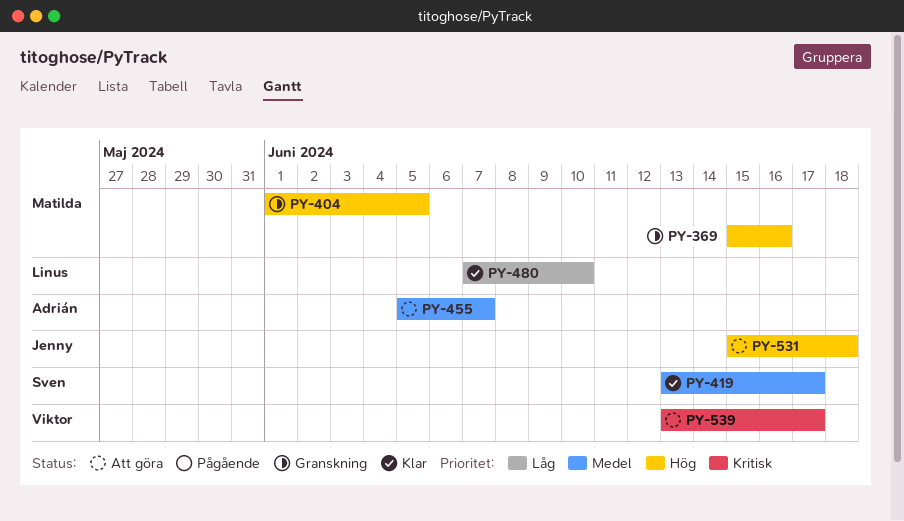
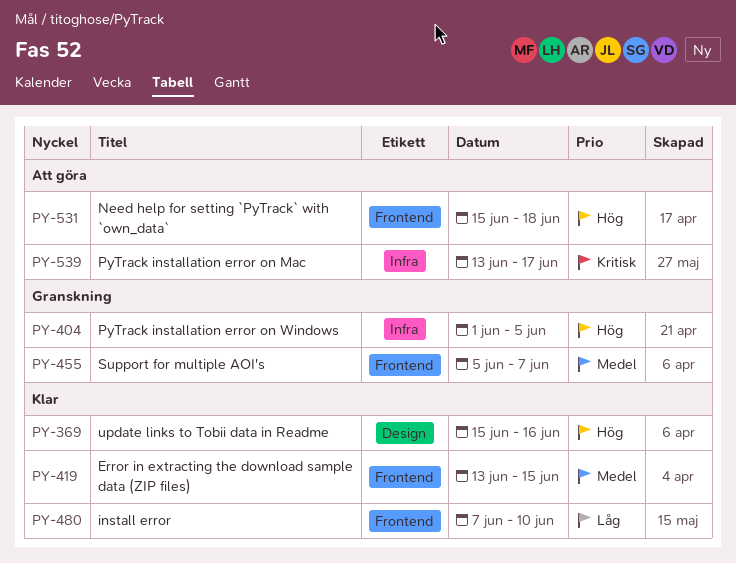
PY-369, status: Granskning -> Klar
PY-419, due: Jun 17 -> Jun 15
PY-455, status: Att göra -> Granskning

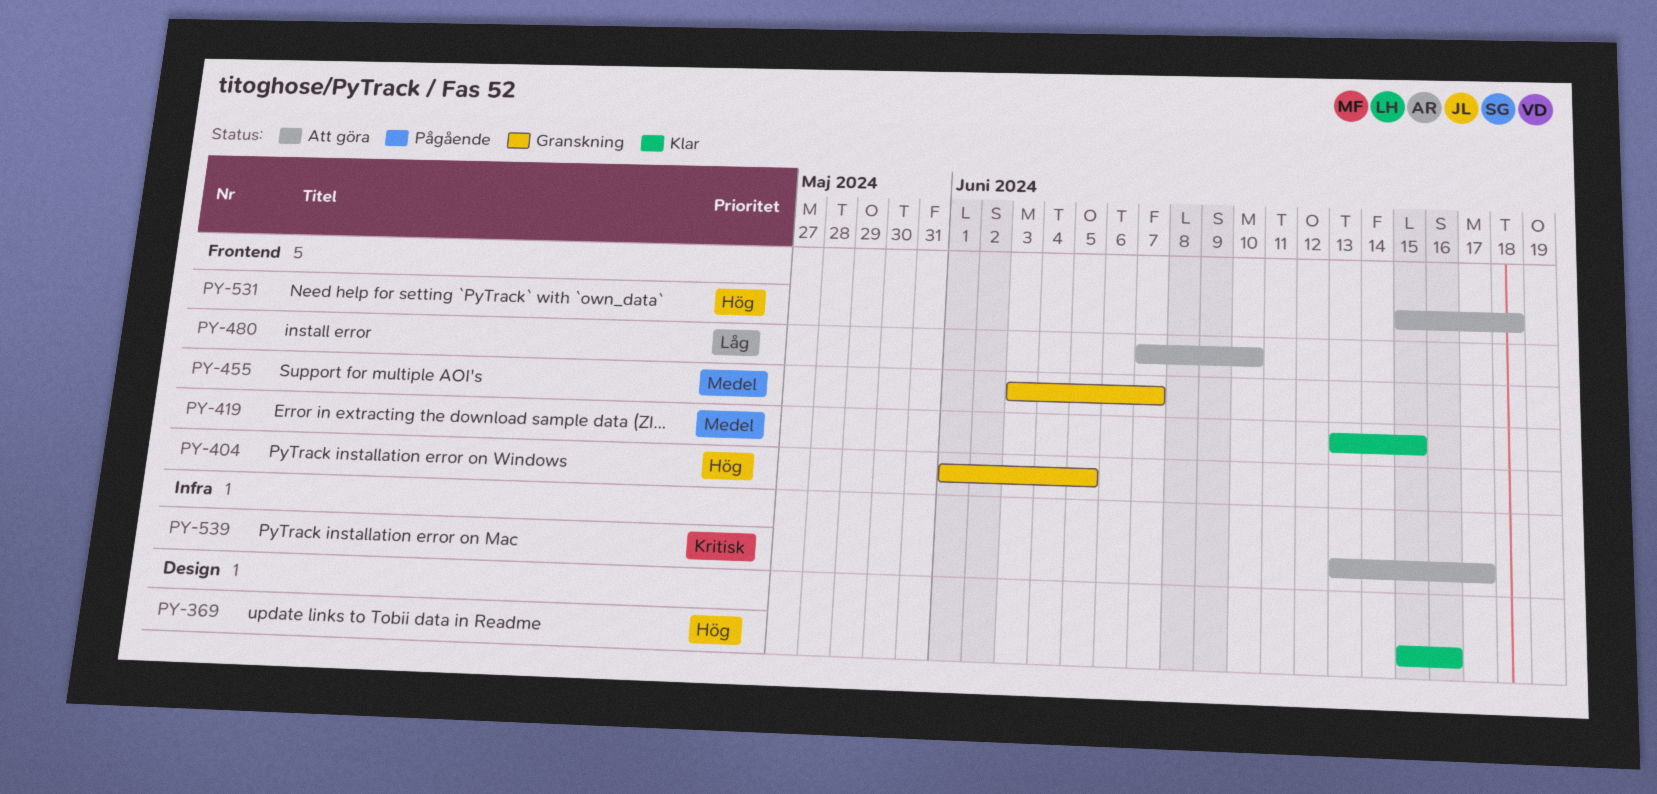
PY-404, label: Infra -> Frontend
PY-455, start: Jun 5 -> Jun 3
PY-480, status: Klar -> Att göra

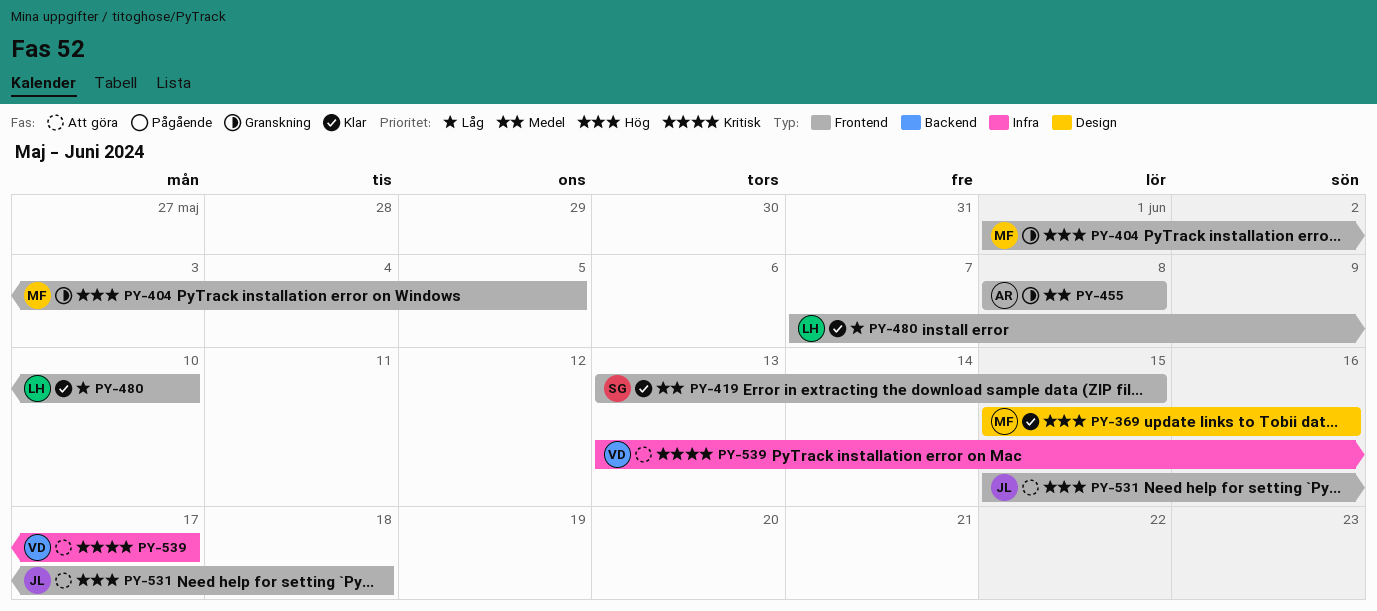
PY-455, start: Jun 3 -> Jun 8
PY-455, due: Jun 7 -> Jun 8
PY-480, status: Att göra -> Klar

